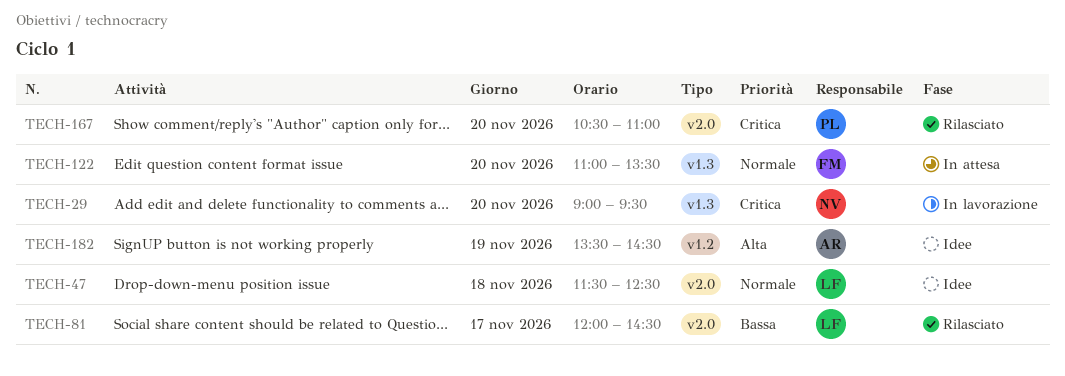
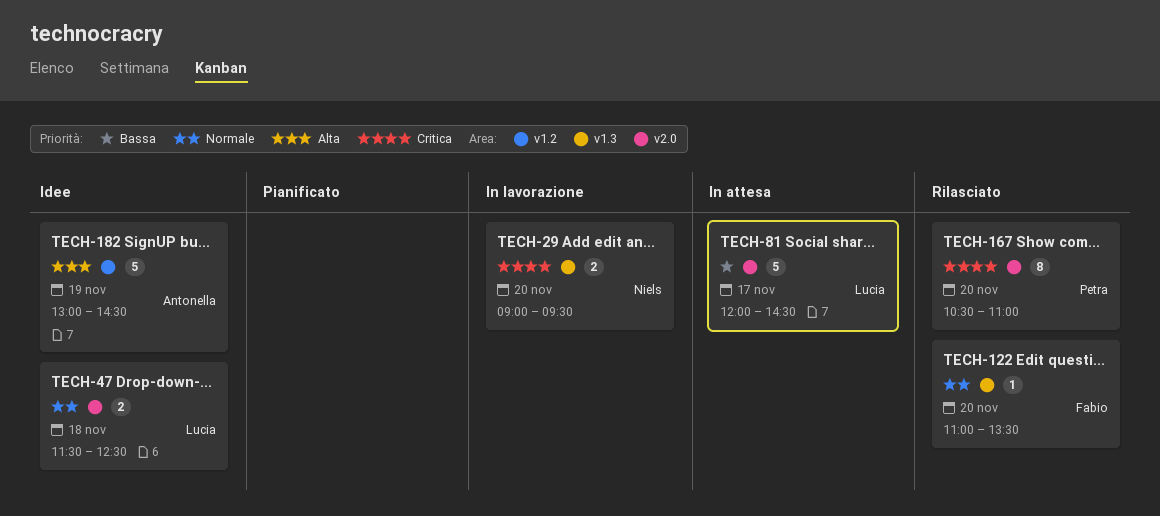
TECH-81, status: Rilasciato -> In attesa
TECH-122, status: In attesa -> Rilasciato
TECH-182, begins: 13:30 -> 13:00

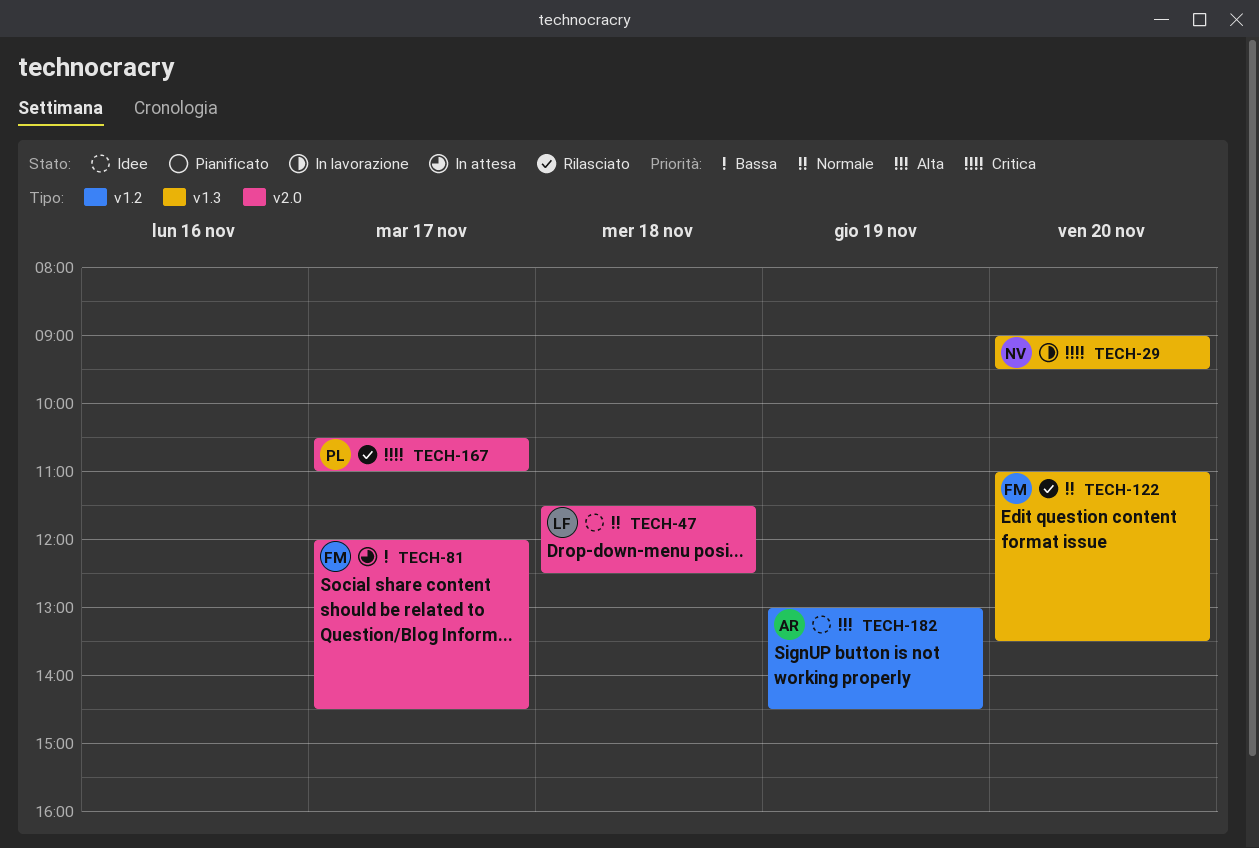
TECH-81, owner: Lucia -> Fabio
TECH-167, day: Nov 20 -> Nov 17

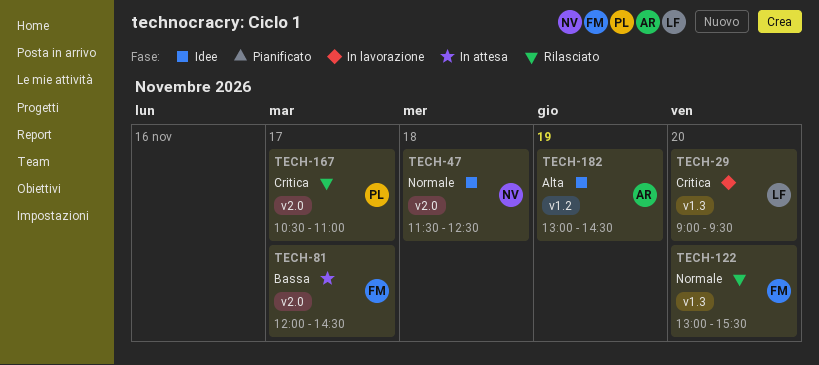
TECH-29, owner: NV -> LF
TECH-47, owner: LF -> NV
TECH-122, begins: 11:00 -> 13:00
TECH-122, ends: 13:30 -> 15:30

